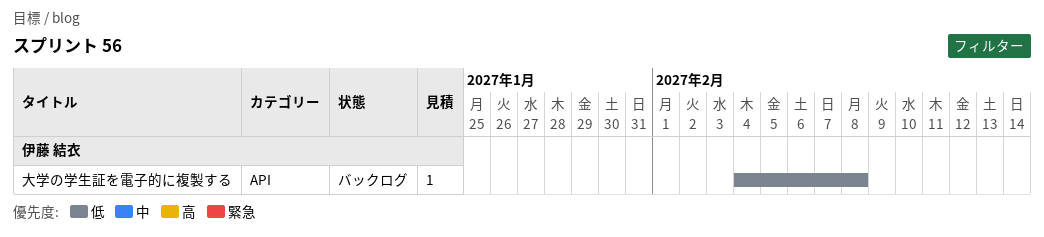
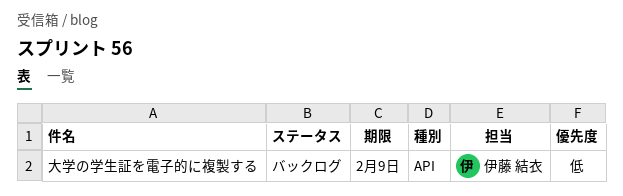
大学の学生証を電子的に複製する, due: Feb 8 -> Feb 9

